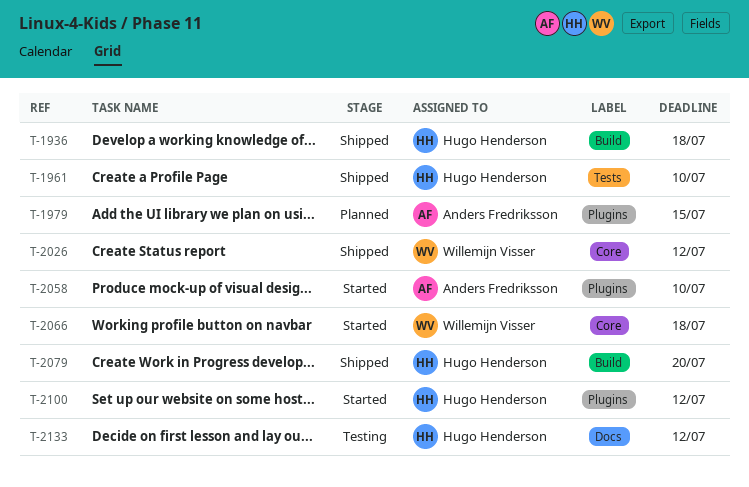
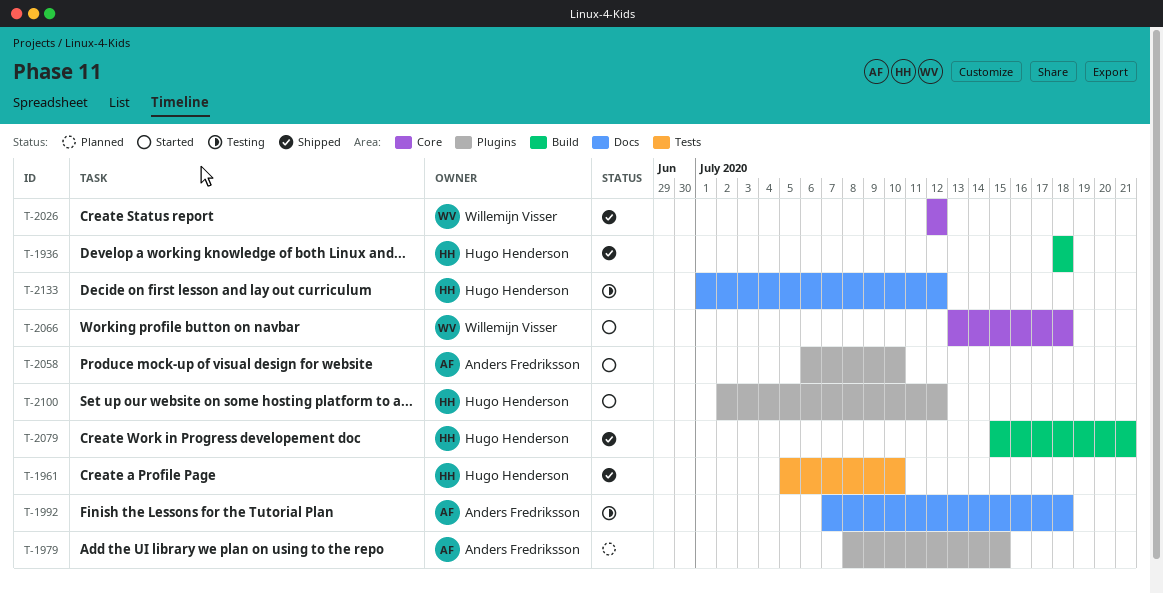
T-1992: none -> present
T-2079, due: Jul 20 -> Jul 21

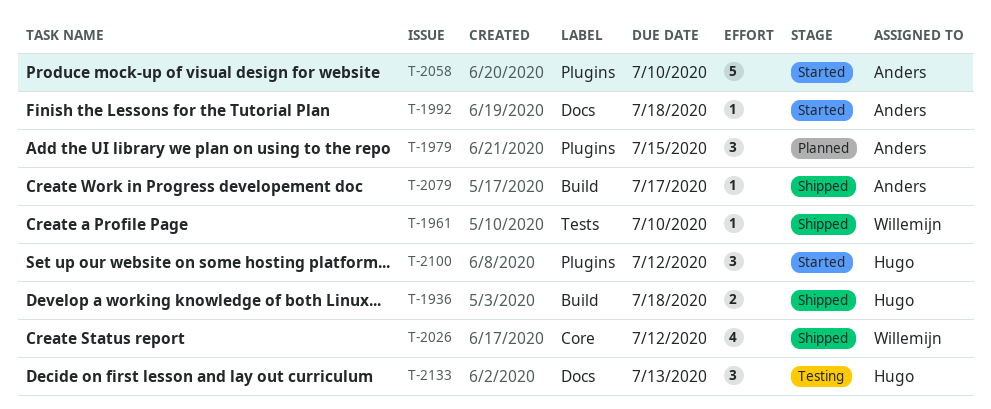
T-1961, owner: Hugo Henderson -> Willemijn Visser
T-1992, status: Testing -> Started
T-2066: present -> none
T-2079, owner: Hugo Henderson -> Anders Fredriksson
T-2079, due: Jul 21 -> Jul 17
T-2133, due: Jul 12 -> Jul 13

